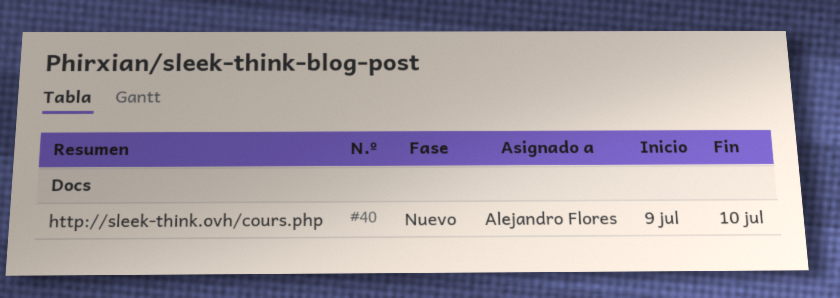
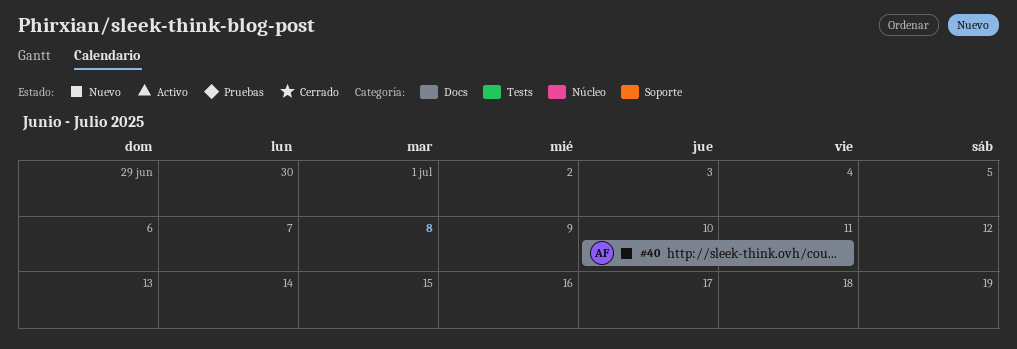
#40, start: Jul 9 -> Jul 10
#40, due: Jul 10 -> Jul 11

